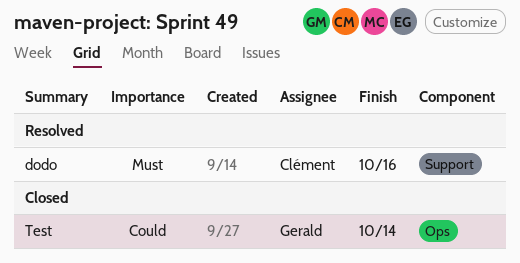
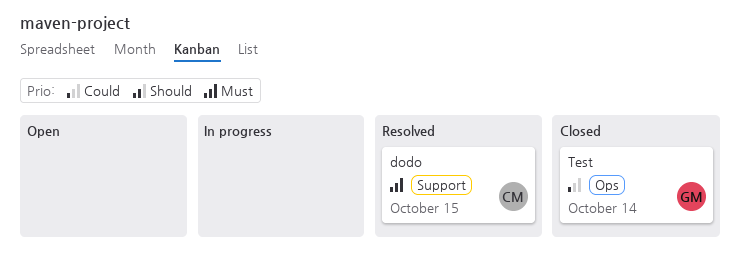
dodo, due: Oct 16 -> Oct 15

